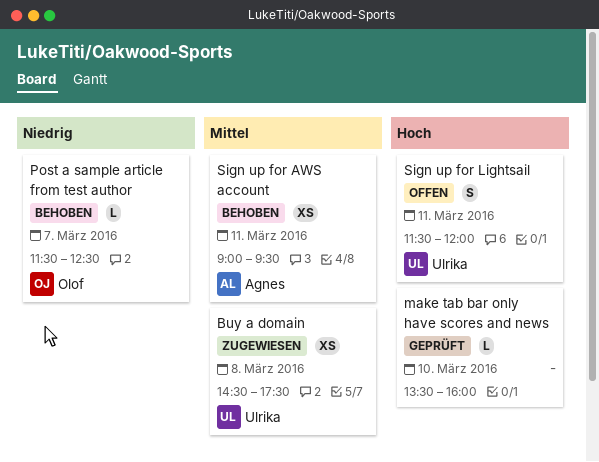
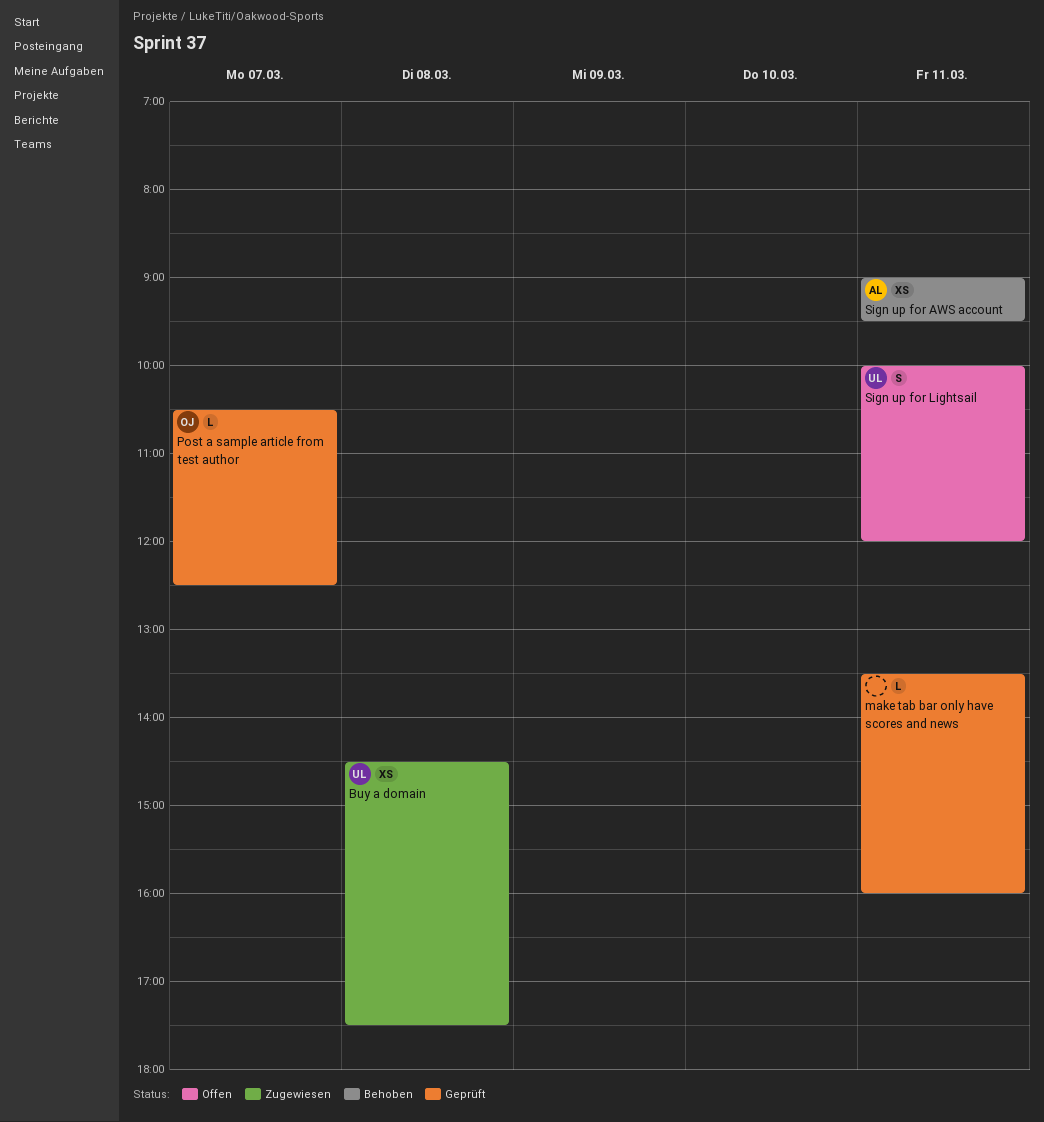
make tab bar only have scores and news, day: Mar 10 -> Mar 11
Post a sample article from test author, status: Behoben -> Geprüft
Post a sample article from test author, begins: 11:30 -> 10:30
Sign up for Lightsail, begins: 11:30 -> 10:00

